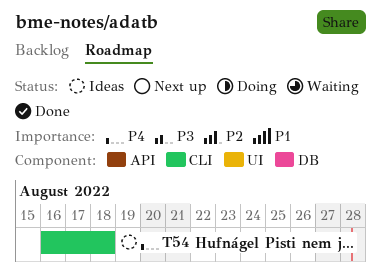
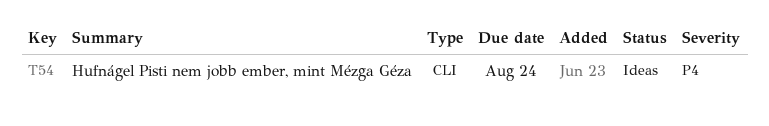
T54, due: Aug 18 -> Aug 24

